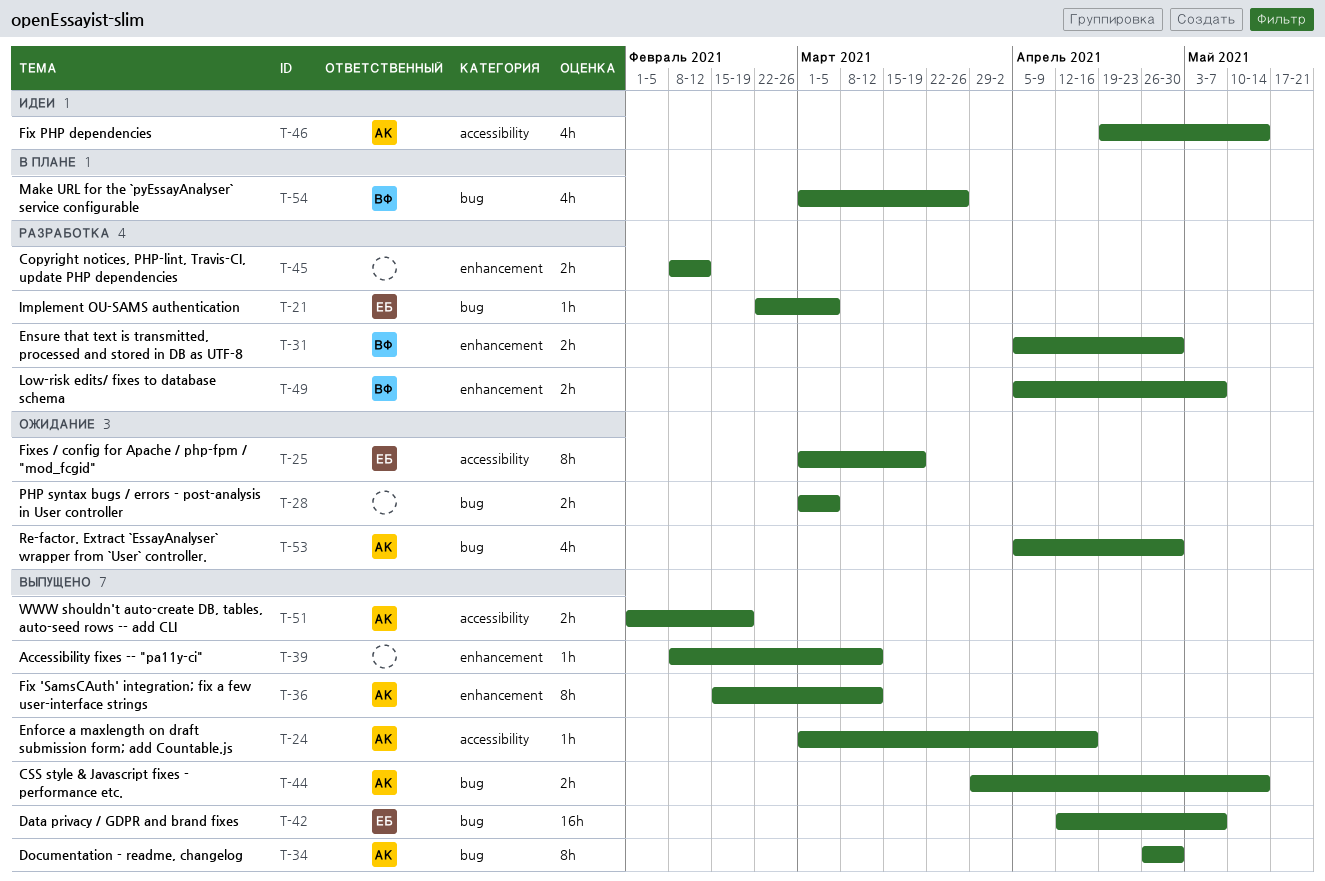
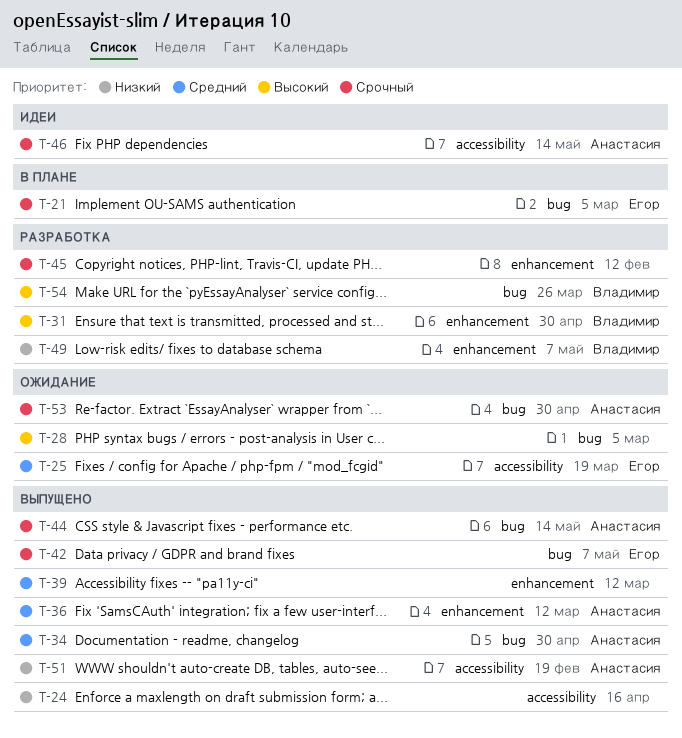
T-21, status: Разработка -> В плане
T-24, owner: Анастасия -> none
T-54, status: В плане -> Разработка

